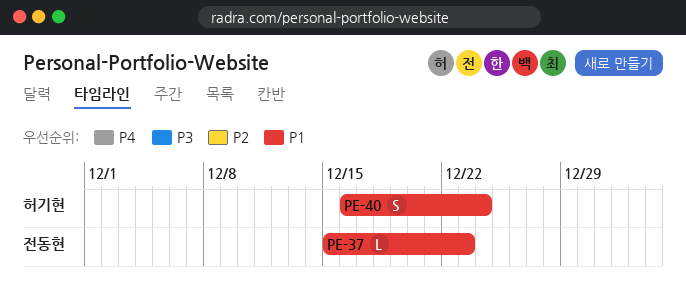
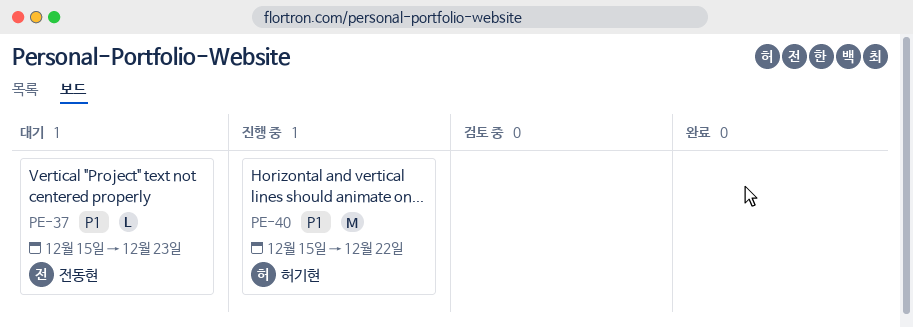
PE-40, estimate: S -> M
PE-40, start: Dec 16 -> Dec 15
PE-40, due: Dec 24 -> Dec 22

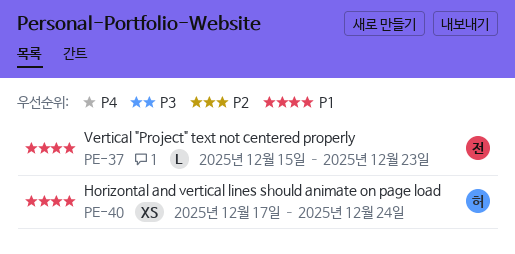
PE-40, estimate: M -> XS
PE-40, start: Dec 15 -> Dec 17
PE-40, due: Dec 22 -> Dec 24

